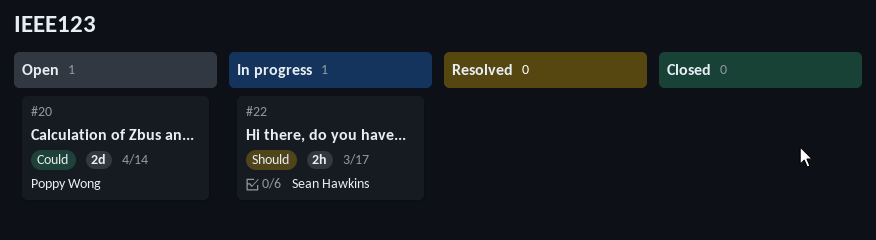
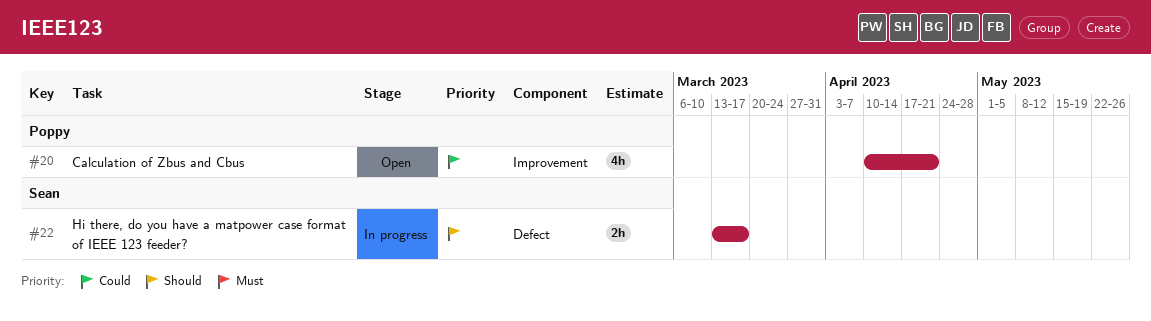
#20, estimate: 2d -> 4h
#20, due: Apr 14 -> Apr 21

